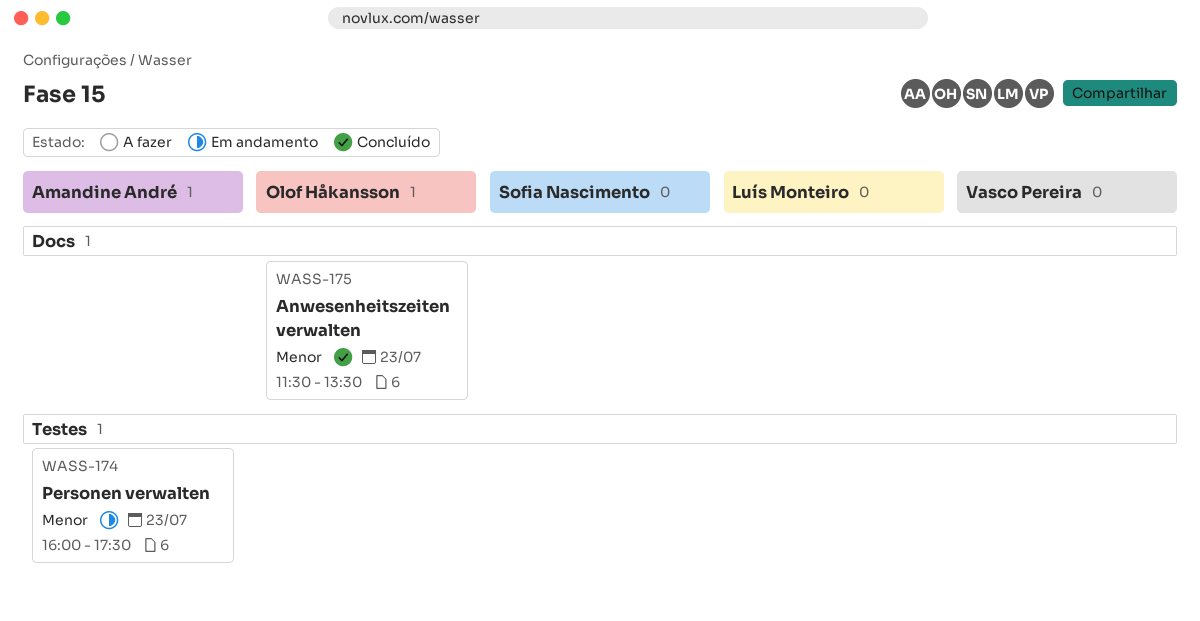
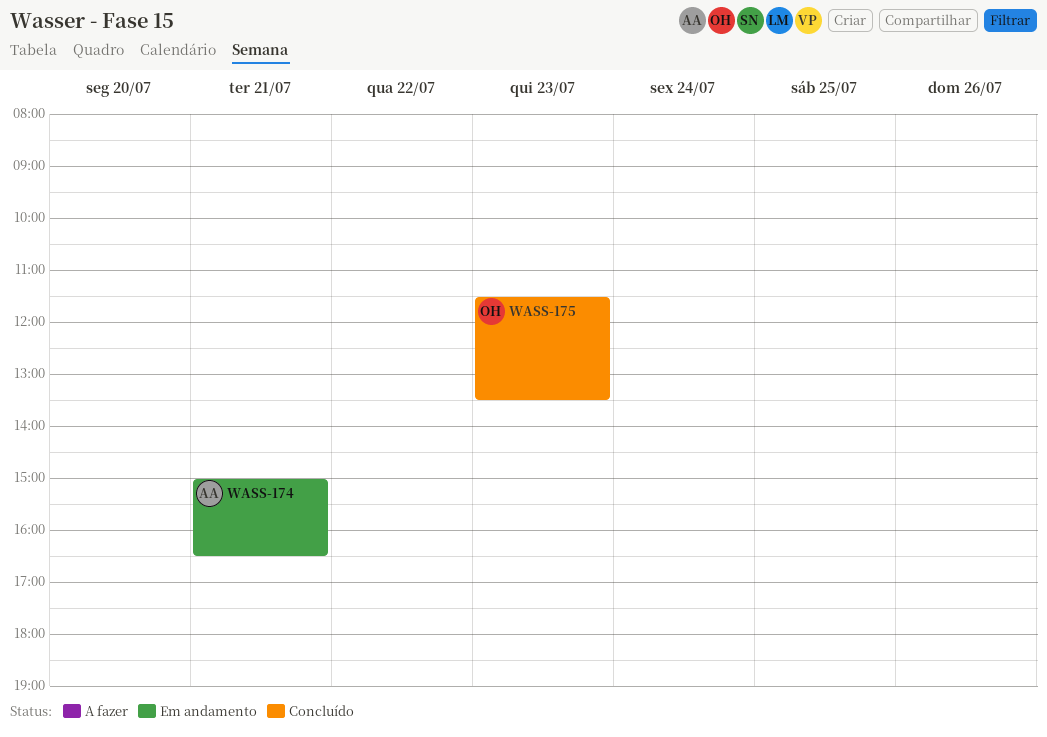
WASS-174, day: Jul 23 -> Jul 21
WASS-174, begins: 16:00 -> 15:00
WASS-174, ends: 17:30 -> 16:30

